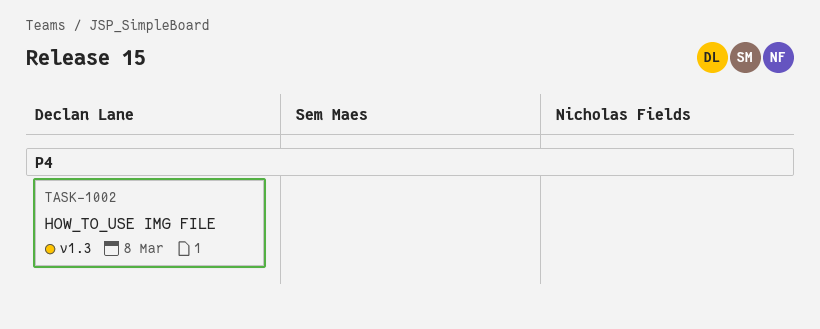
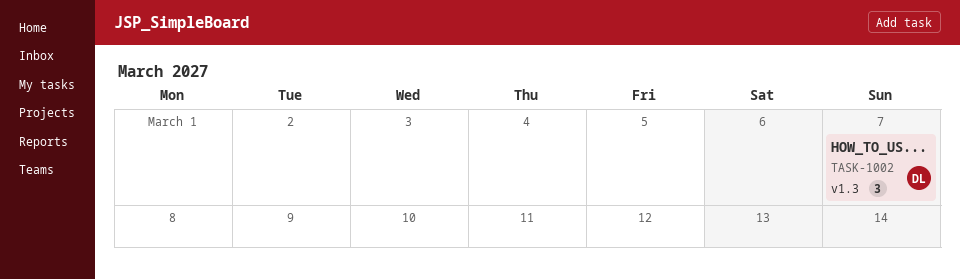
TASK-1002, due: Mar 8 -> Mar 7

